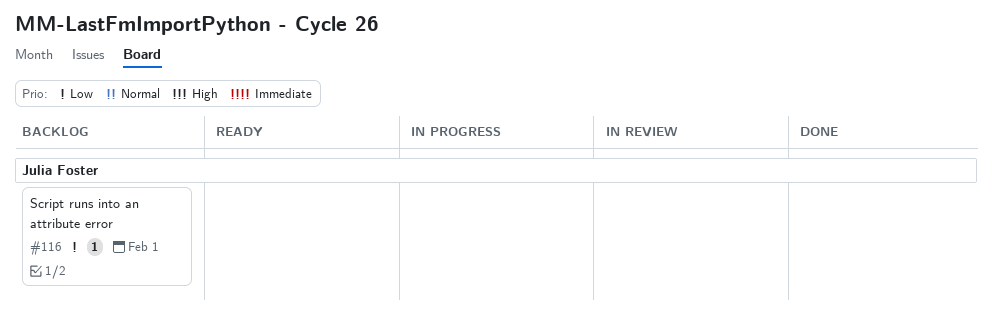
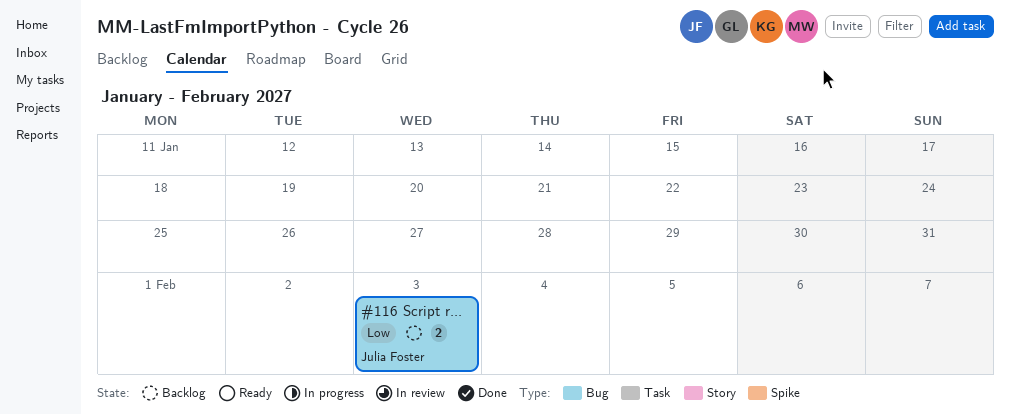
#116, estimate: 1 -> 2
#116, due: Feb 1 -> Feb 3

